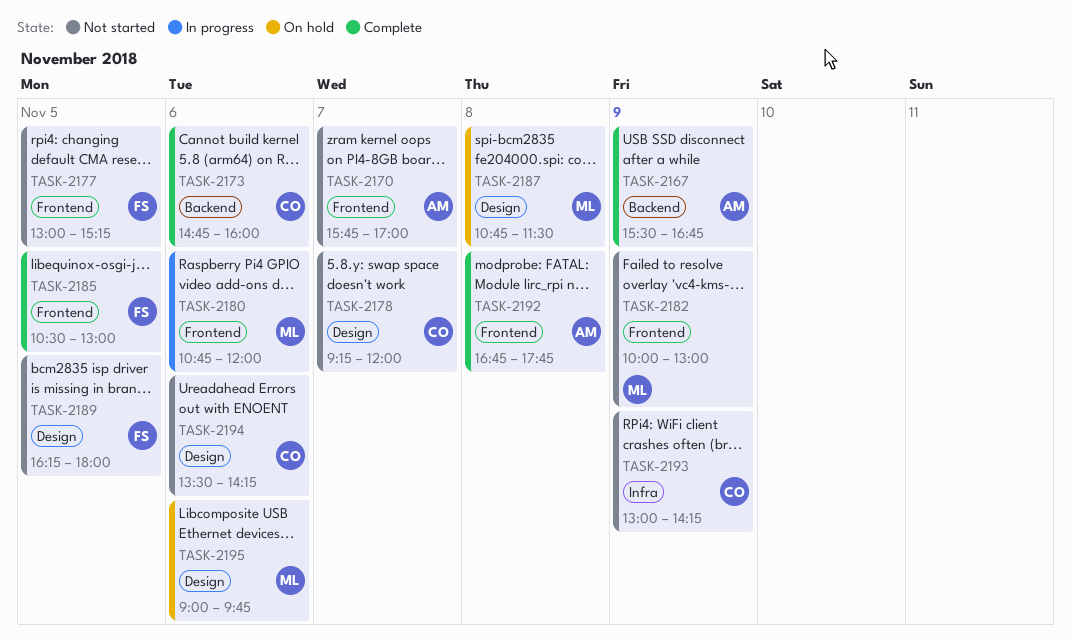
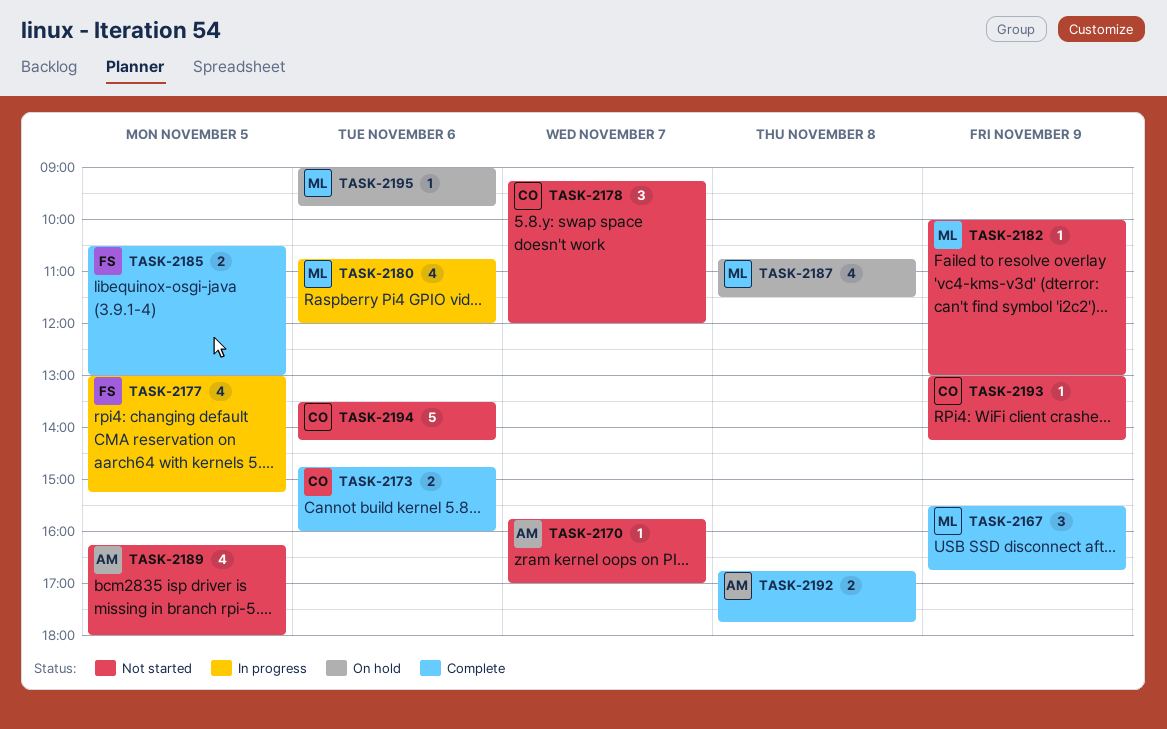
TASK-2167, owner: AM -> ML
TASK-2177, status: Not started -> In progress
TASK-2189, owner: FS -> AM

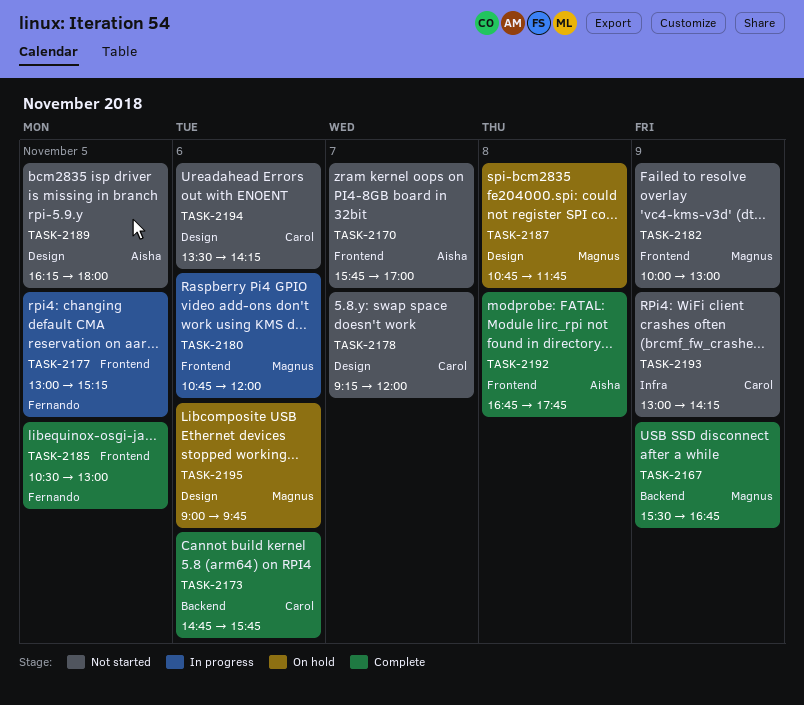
TASK-2173, ends: 16:00 -> 15:45
TASK-2187, ends: 11:30 -> 11:45

